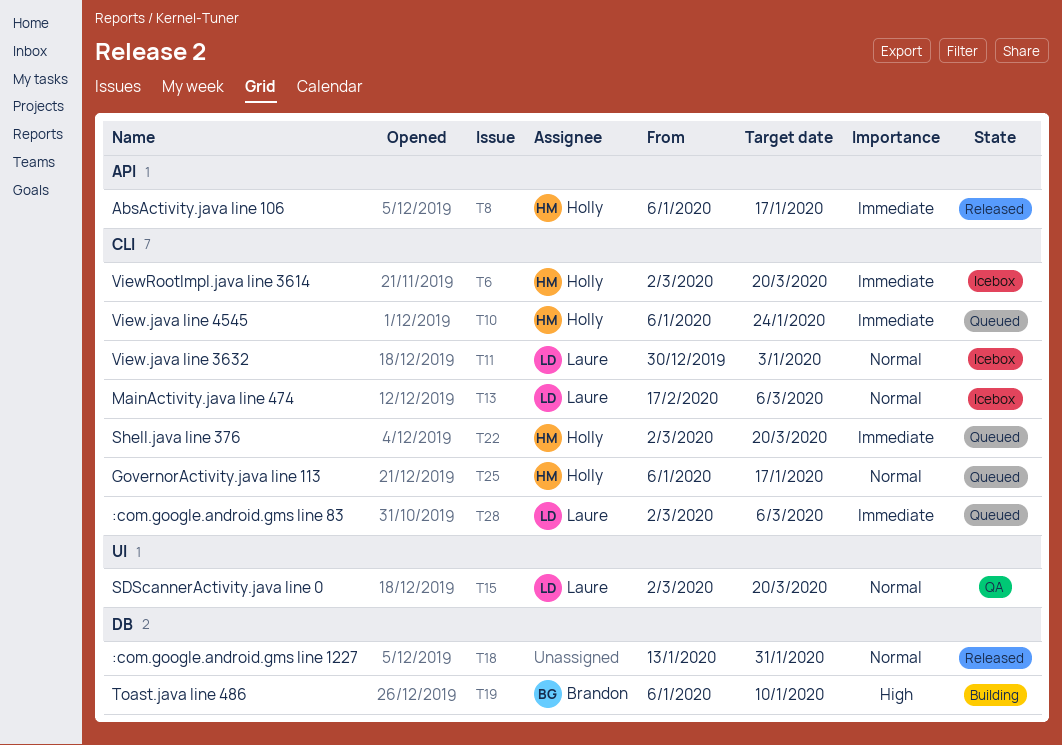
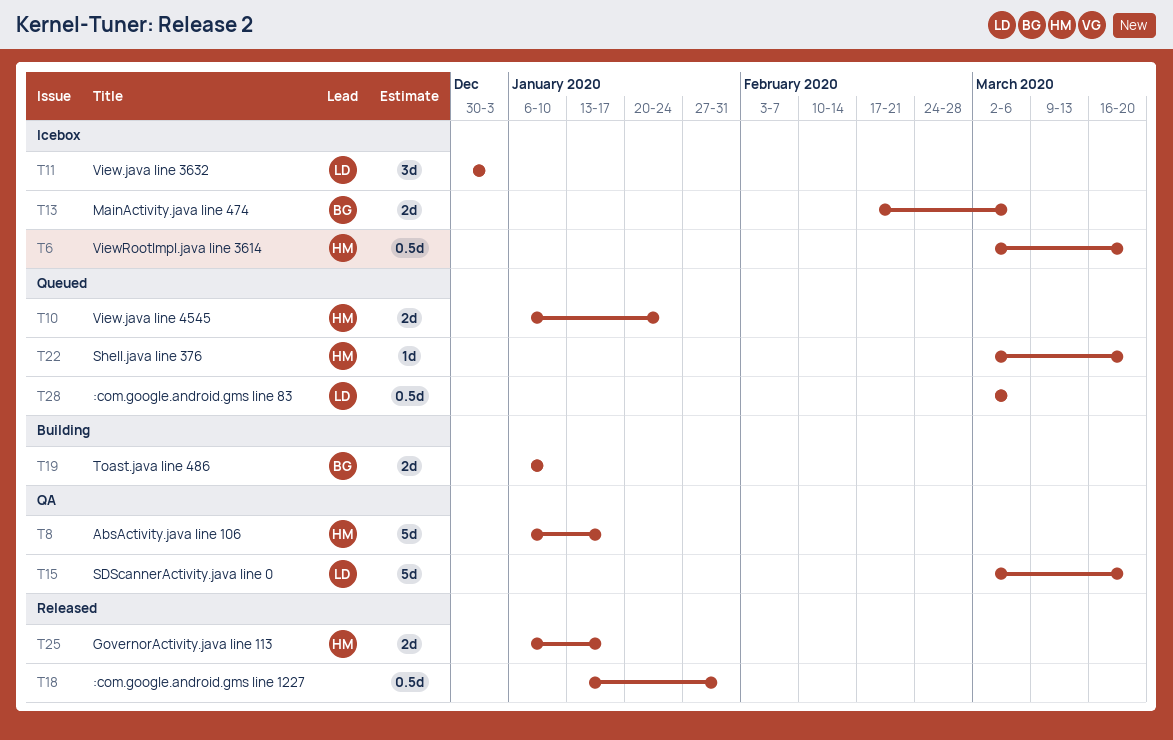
T8, status: Released -> QA
T13, owner: Laure -> Brandon
T25, status: Queued -> Released

